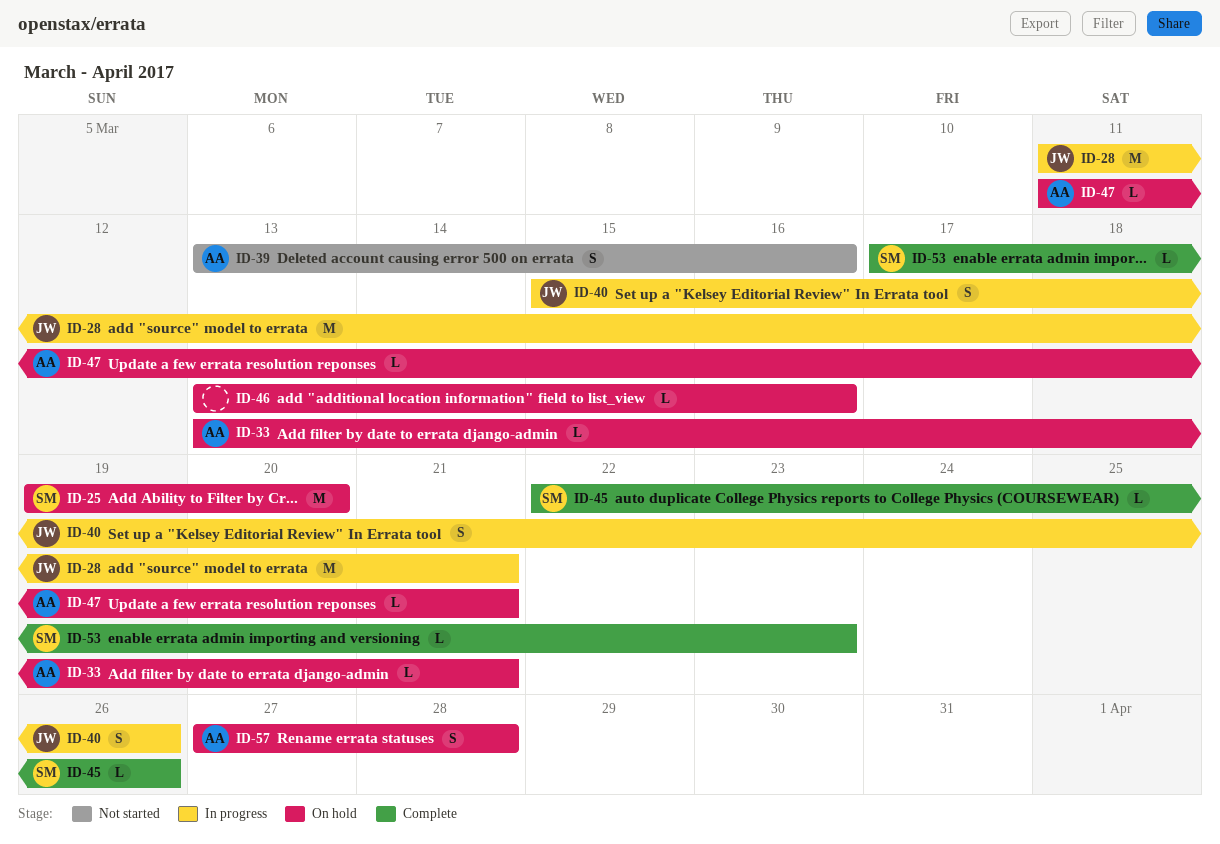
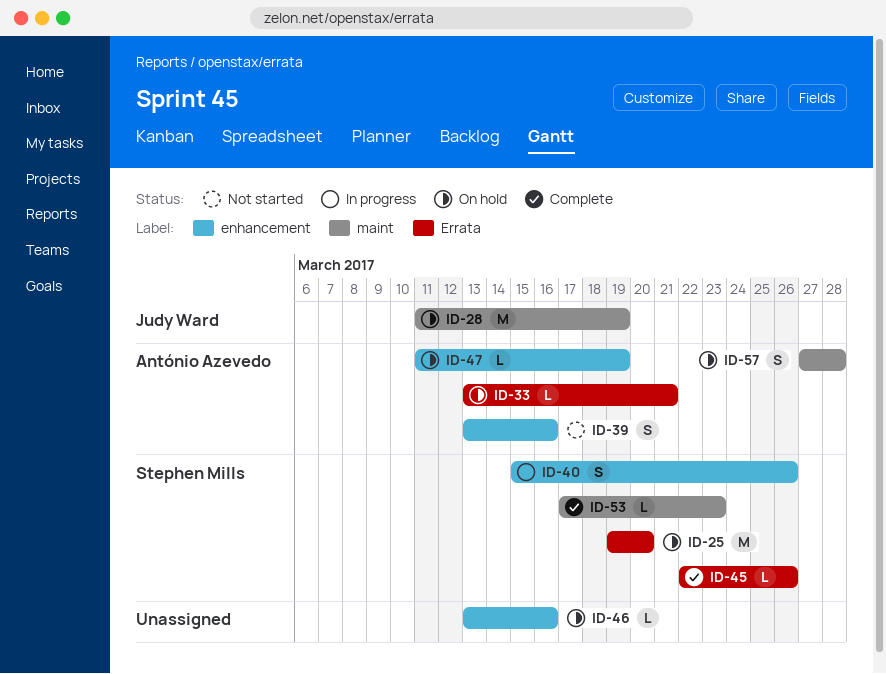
ID-28, status: In progress -> On hold
ID-28, due: Mar 21 -> Mar 19
ID-40, owner: Judy Ward -> Stephen Mills
ID-47, due: Mar 21 -> Mar 19

